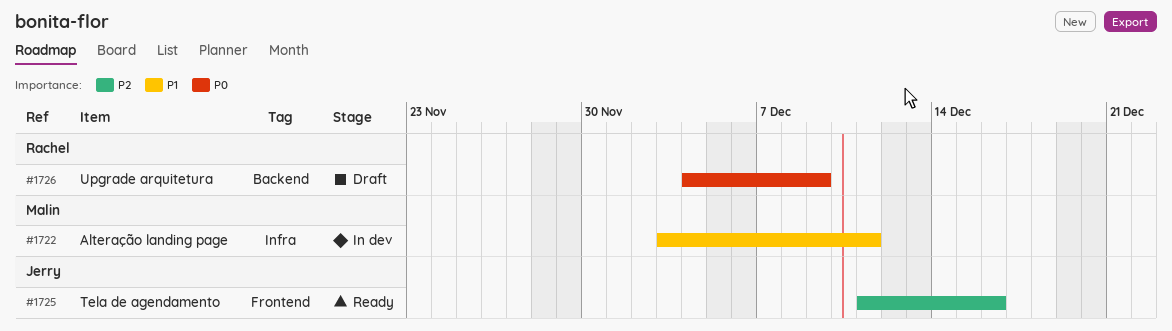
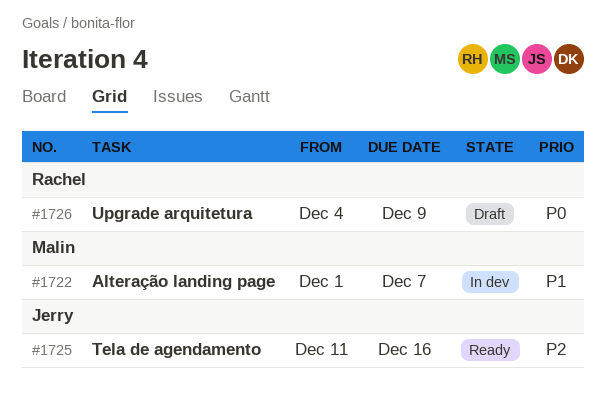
#1722, start: Dec 3 -> Dec 1
#1722, due: Dec 11 -> Dec 7

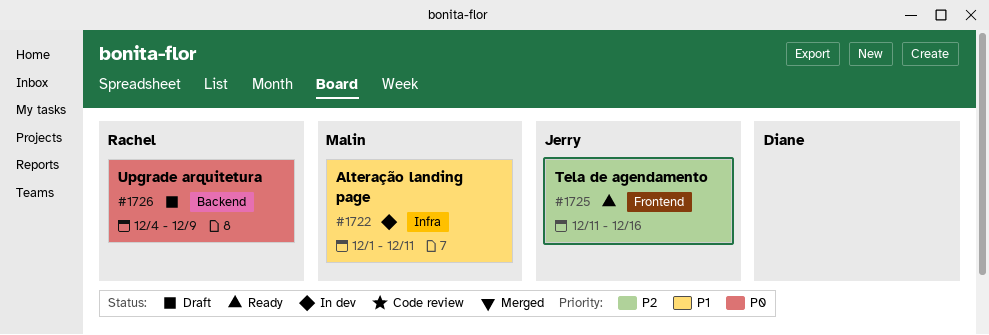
#1722, due: Dec 7 -> Dec 11

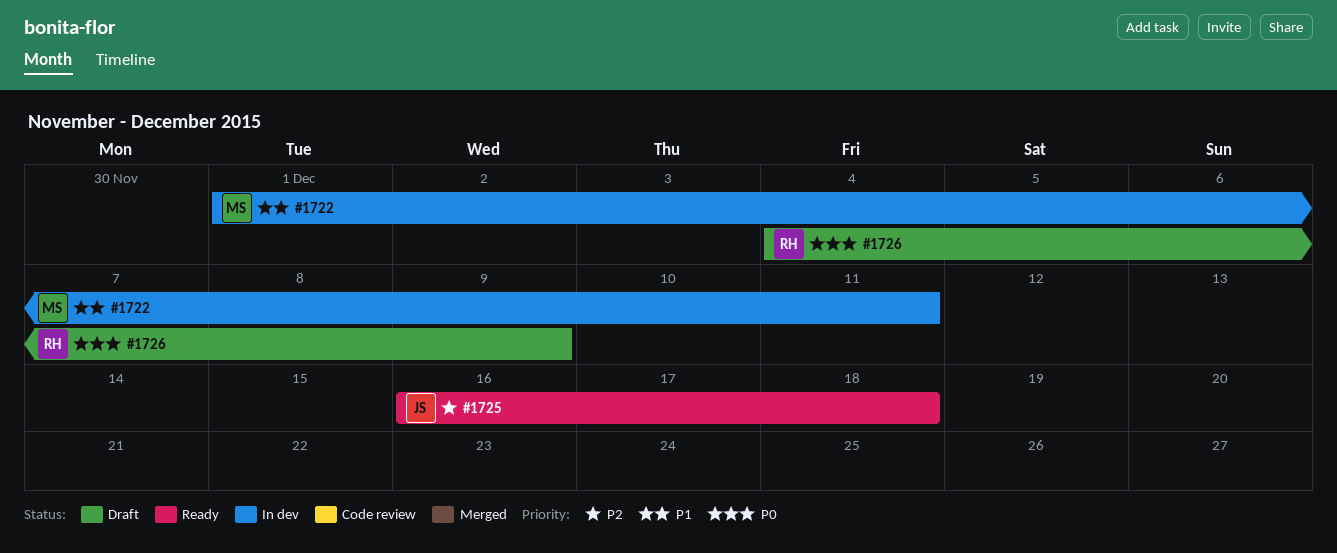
#1725, start: Dec 11 -> Dec 16
#1725, due: Dec 16 -> Dec 18

